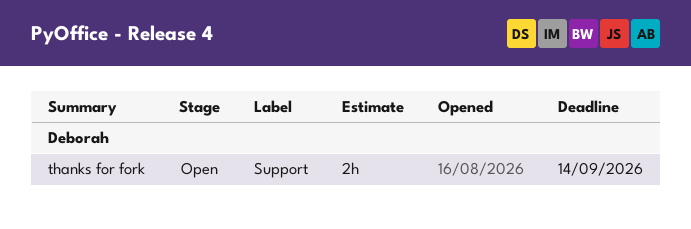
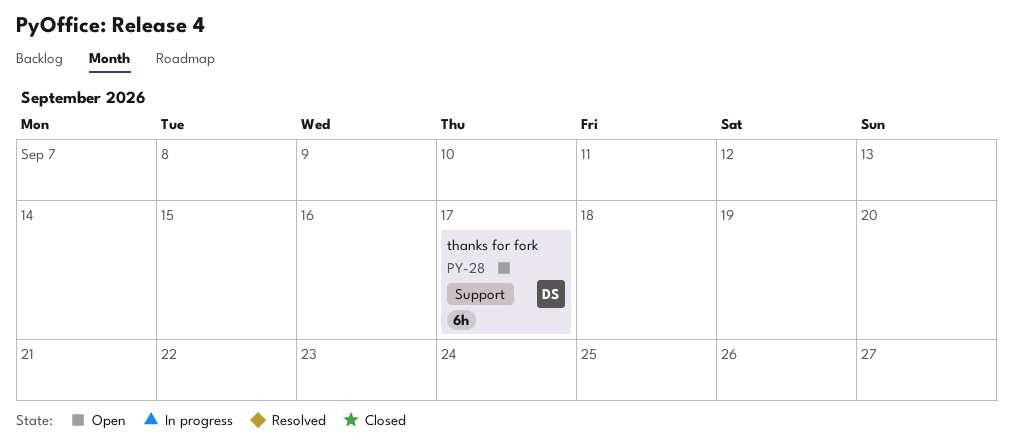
thanks for fork, estimate: 2h -> 6h
thanks for fork, due: Sep 14 -> Sep 17

